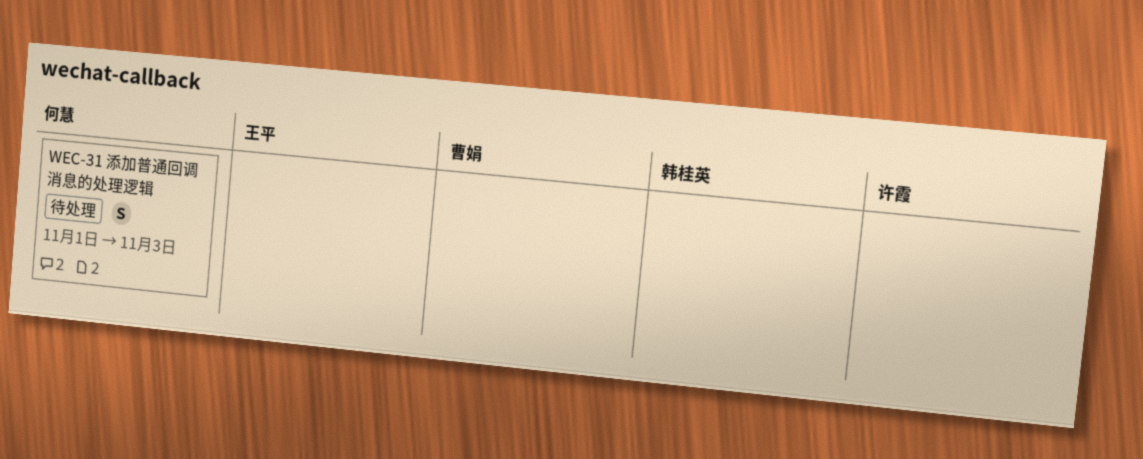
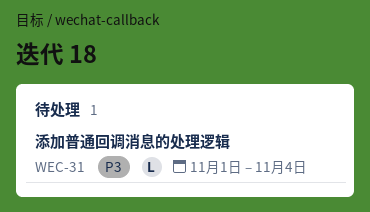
WEC-31, estimate: S -> L
WEC-31, due: Nov 3 -> Nov 4

